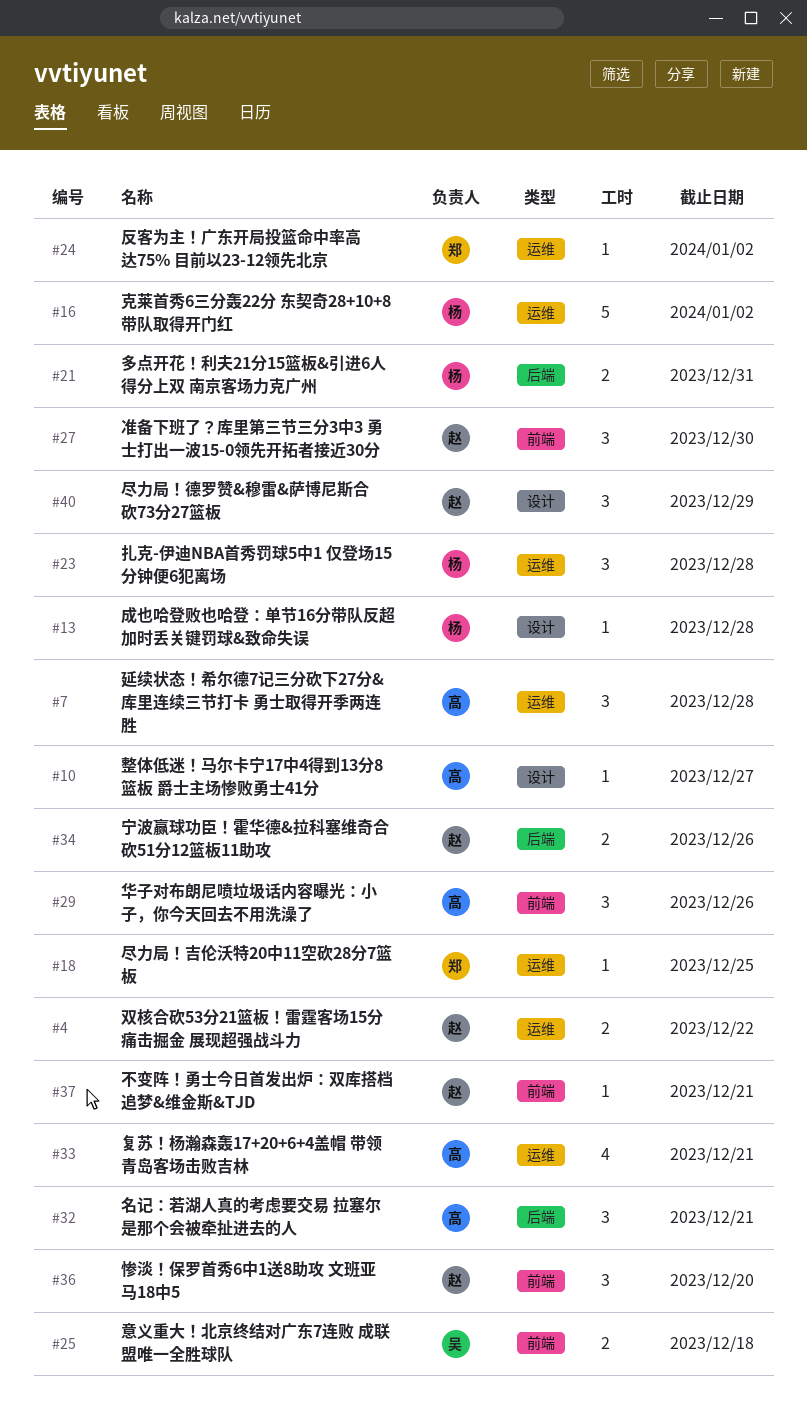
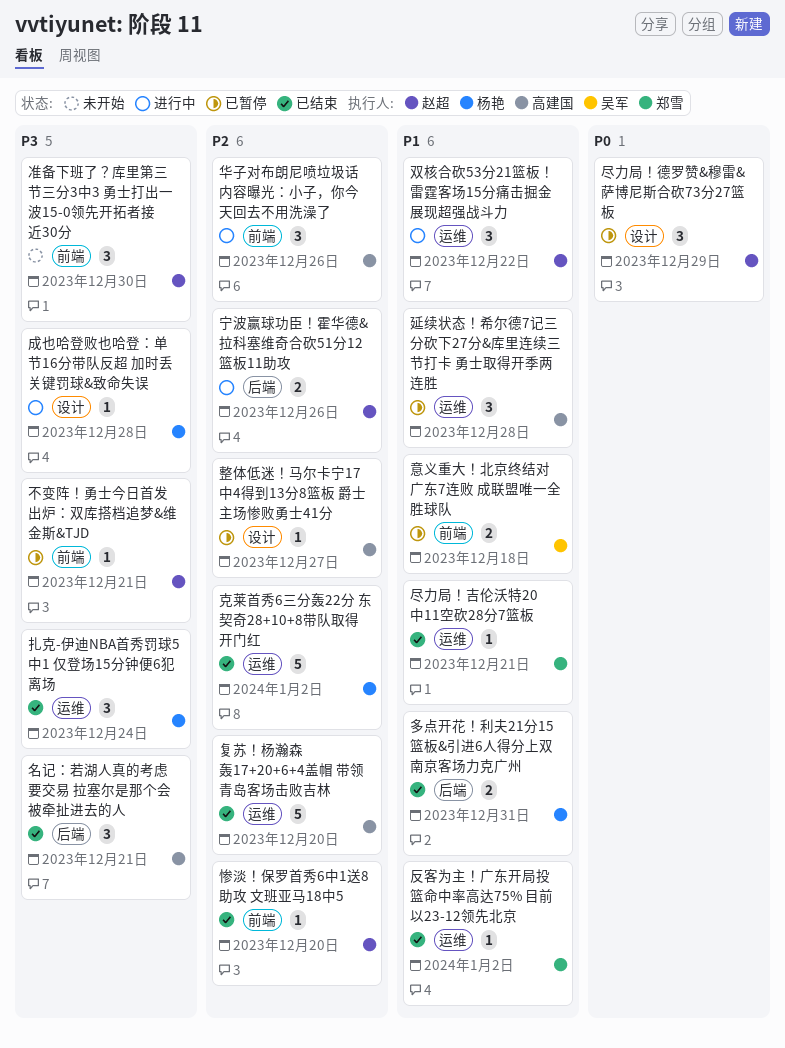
双核合砍53分21篮板！雷霆客场15分痛击掘金 展现超强战斗力, estimate: 2 -> 3
复苏！杨瀚森轰17+20+6+4盖帽 带领青岛客场击败吉林, estimate: 4 -> 5
复苏！杨瀚森轰17+20+6+4盖帽 带领青岛客场击败吉林, due: Dec 21 -> Dec 20
尽力局！吉伦沃特20中11空砍28分7篮板, due: Dec 25 -> Dec 21
惨淡！保罗首秀6中1送8助攻 文班亚马18中5, estimate: 3 -> 1
扎克-伊迪NBA首秀罚球5中1 仅登场15分钟便6犯离场, due: Dec 28 -> Dec 24

